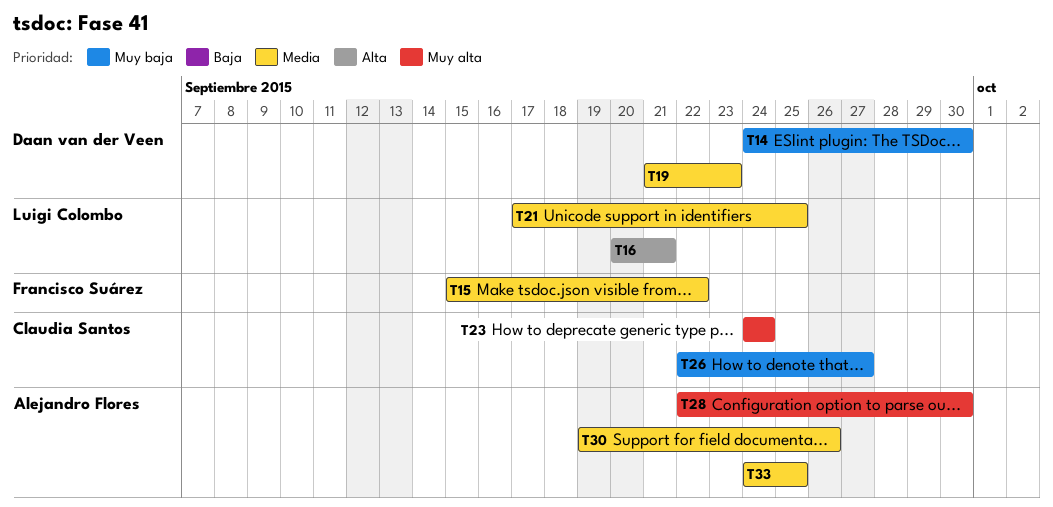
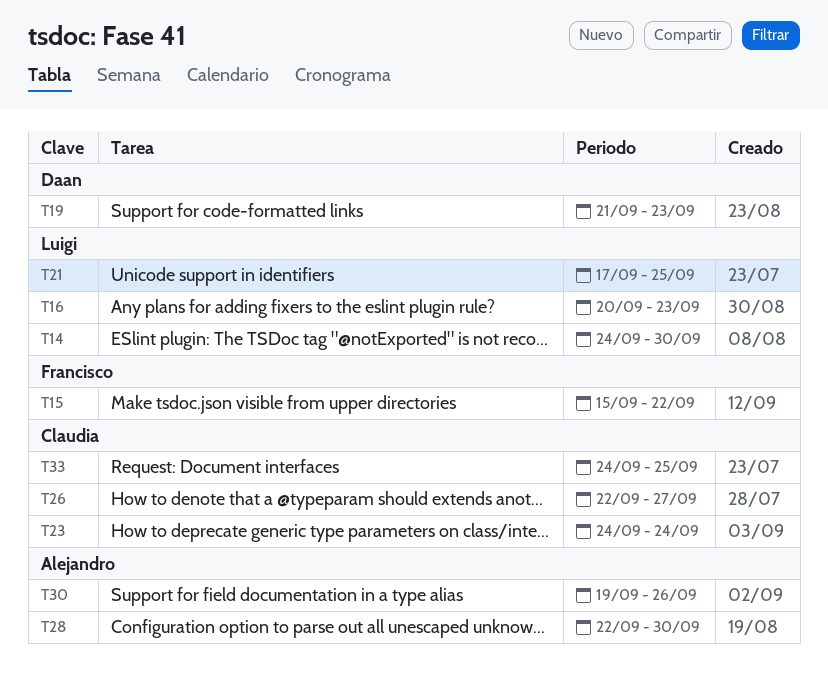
T14, owner: Daan van der Veen -> Luigi Colombo
T16, due: Sep 21 -> Sep 23
T33, owner: Alejandro Flores -> Claudia Santos

